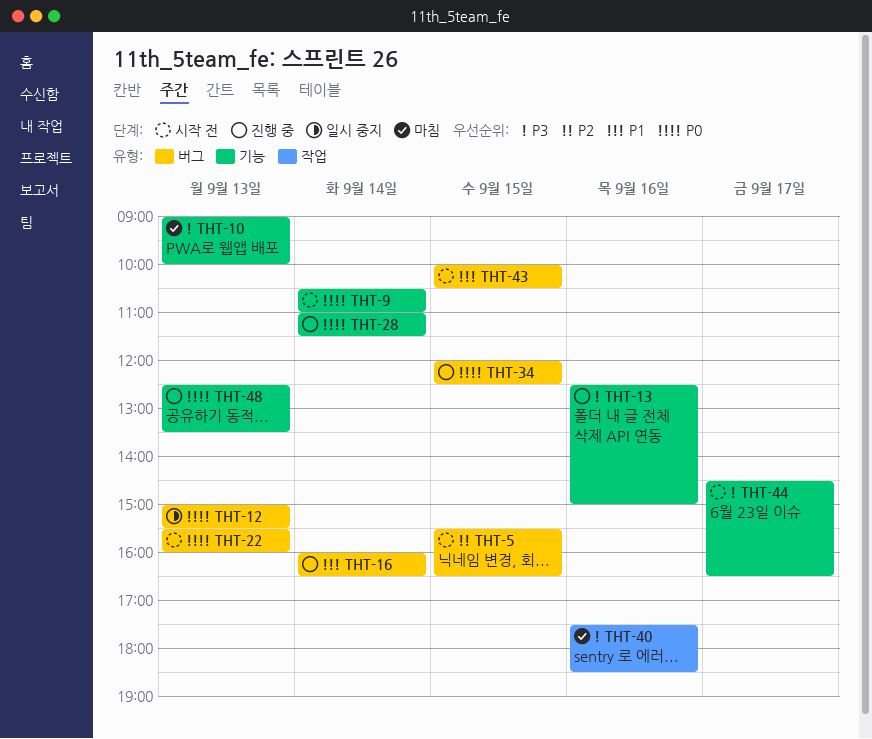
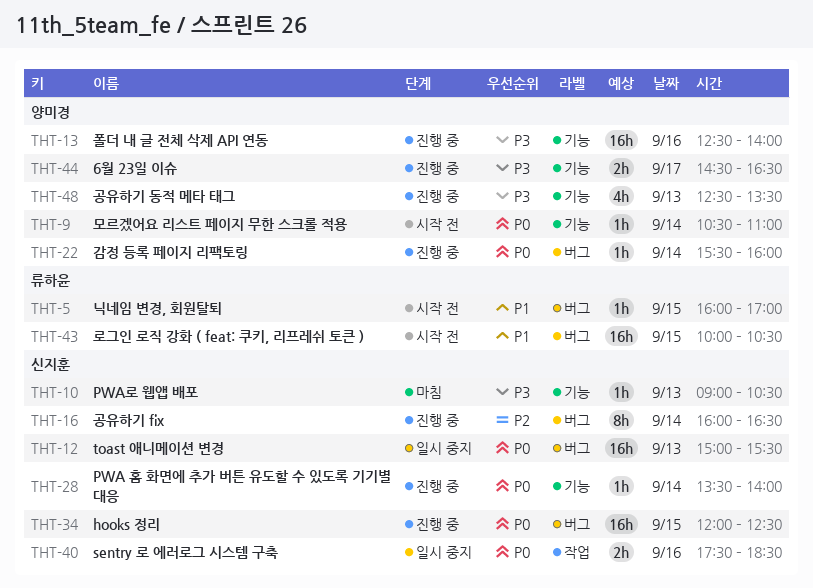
THT-5, priority: P2 -> P1
THT-5, begins: 15:30 -> 16:00
THT-5, ends: 16:30 -> 17:00
THT-10, ends: 10:00 -> 10:30
THT-13, ends: 15:00 -> 14:00
THT-16, priority: P1 -> P2
THT-22, status: 시작 전 -> 진행 중
THT-22, day: Sep 13 -> Sep 14
THT-28, begins: 11:00 -> 13:30
THT-28, ends: 11:30 -> 14:00
THT-40, status: 마침 -> 일시 중지
THT-40, priority: P3 -> P0
THT-44, status: 시작 전 -> 진행 중
THT-48, priority: P0 -> P3

